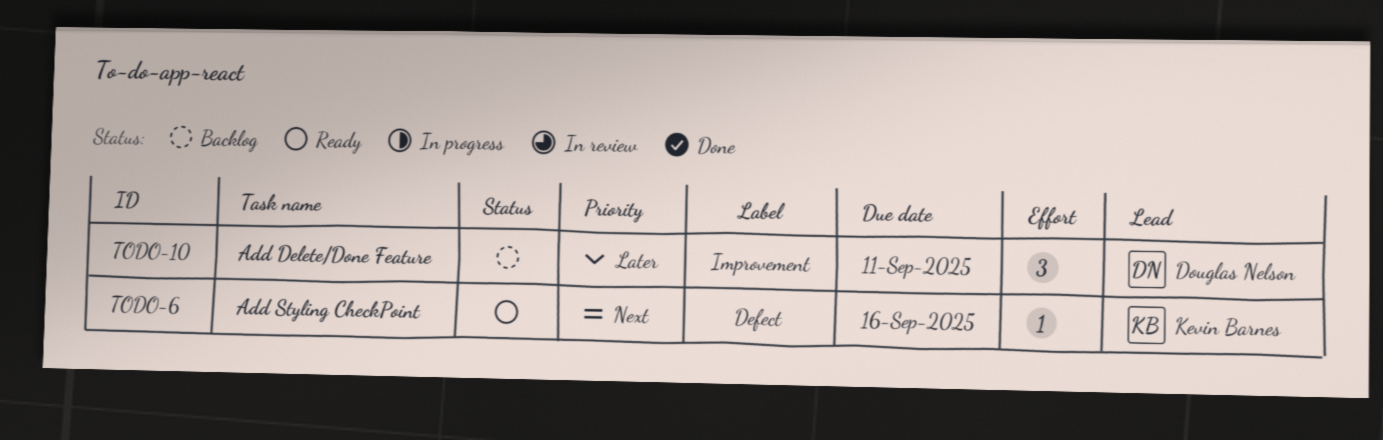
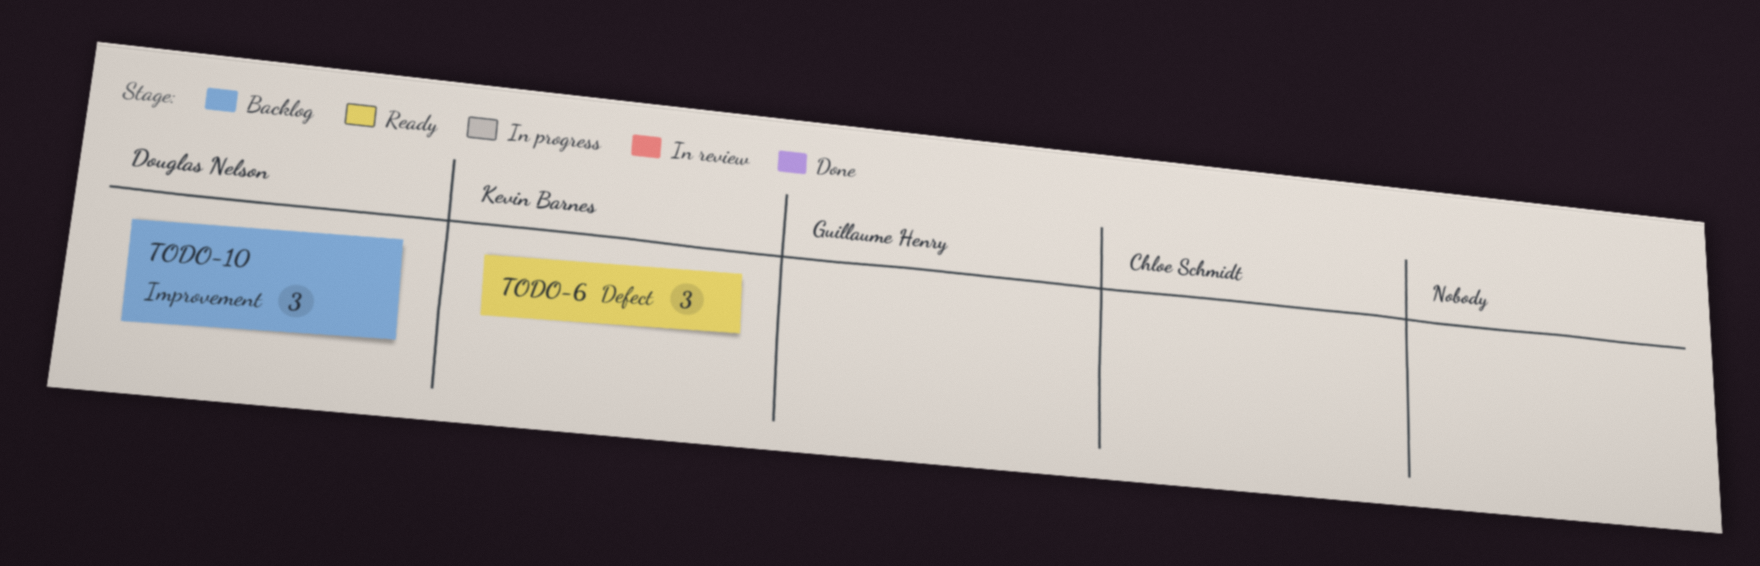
TODO-6, estimate: 1 -> 3

